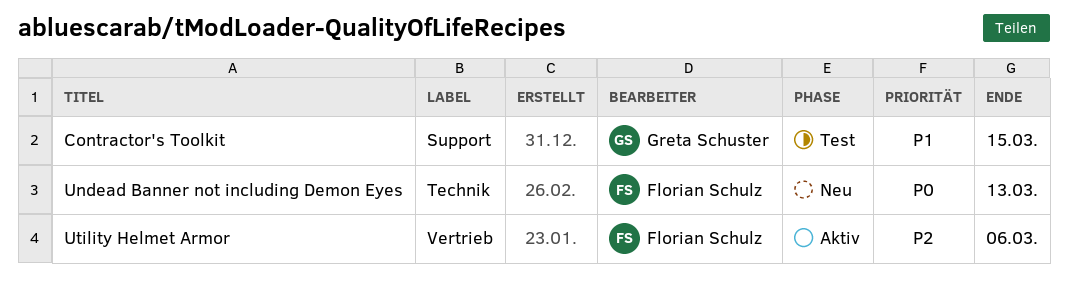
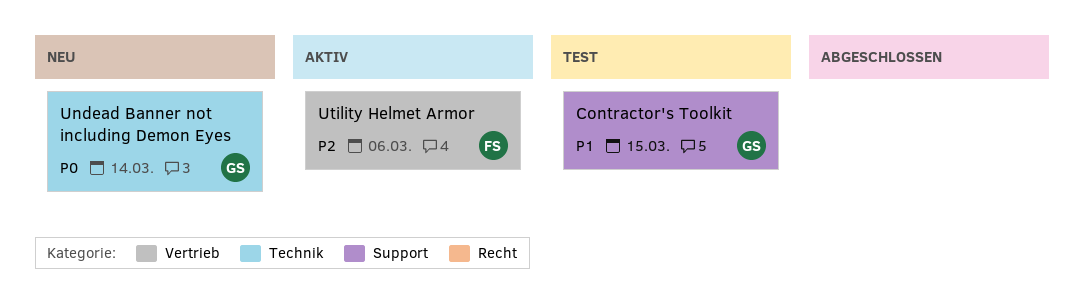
Undead Banner not including Demon Eyes, owner: Florian Schulz -> Greta Schuster
Undead Banner not including Demon Eyes, due: Mar 13 -> Mar 14

